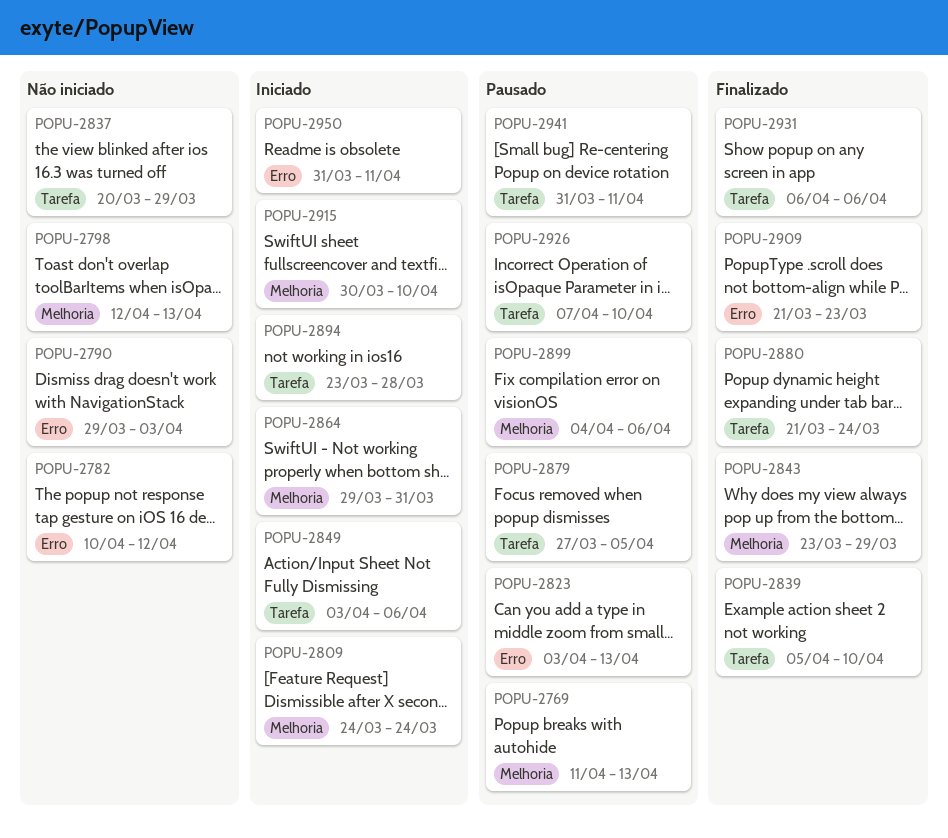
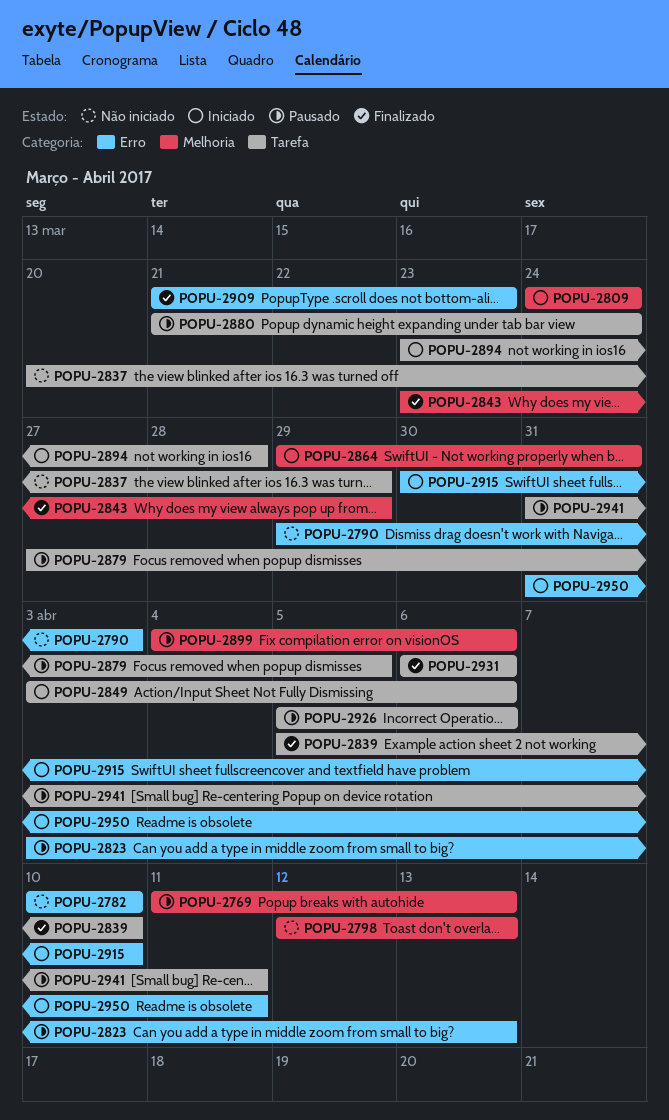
POPU-2782, due: Apr 12 -> Apr 10
POPU-2880, status: Finalizado -> Pausado
POPU-2915, label: Melhoria -> Erro
POPU-2926, start: Apr 7 -> Apr 5
POPU-2926, due: Apr 10 -> Apr 6

